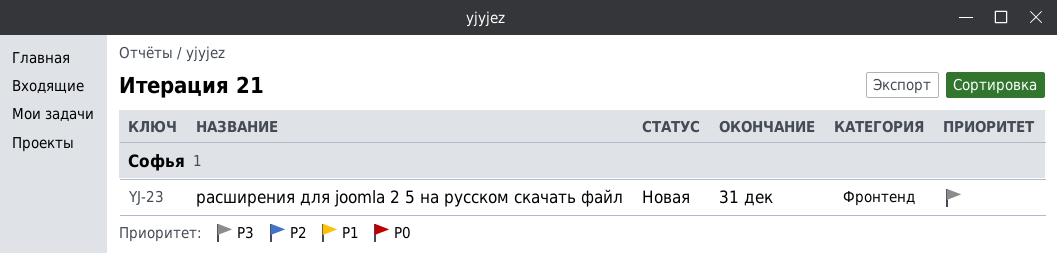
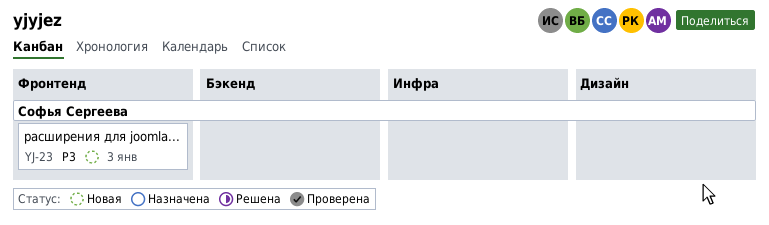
YJ-23, due: Dec 31 -> Jan 3

